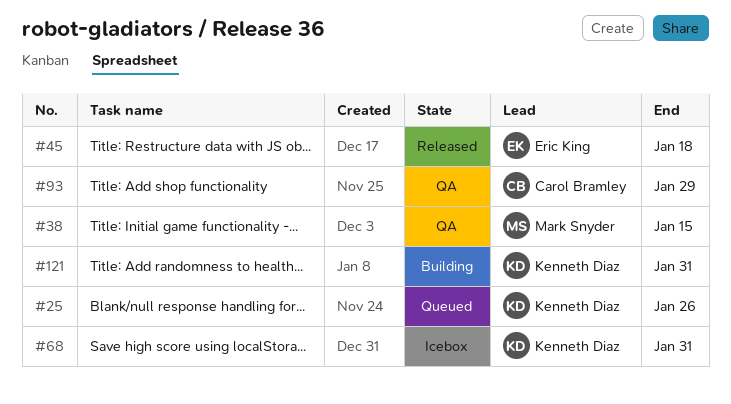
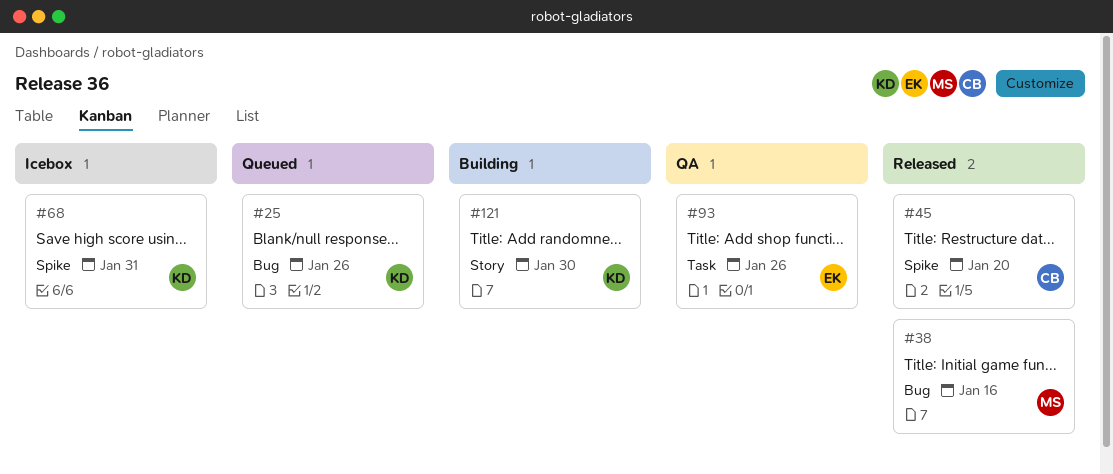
#38, status: QA -> Released
#38, due: Jan 15 -> Jan 16
#45, owner: Eric King -> Carol Bramley
#45, due: Jan 18 -> Jan 20
#93, owner: Carol Bramley -> Eric King
#93, due: Jan 29 -> Jan 26
#121, due: Jan 31 -> Jan 30

